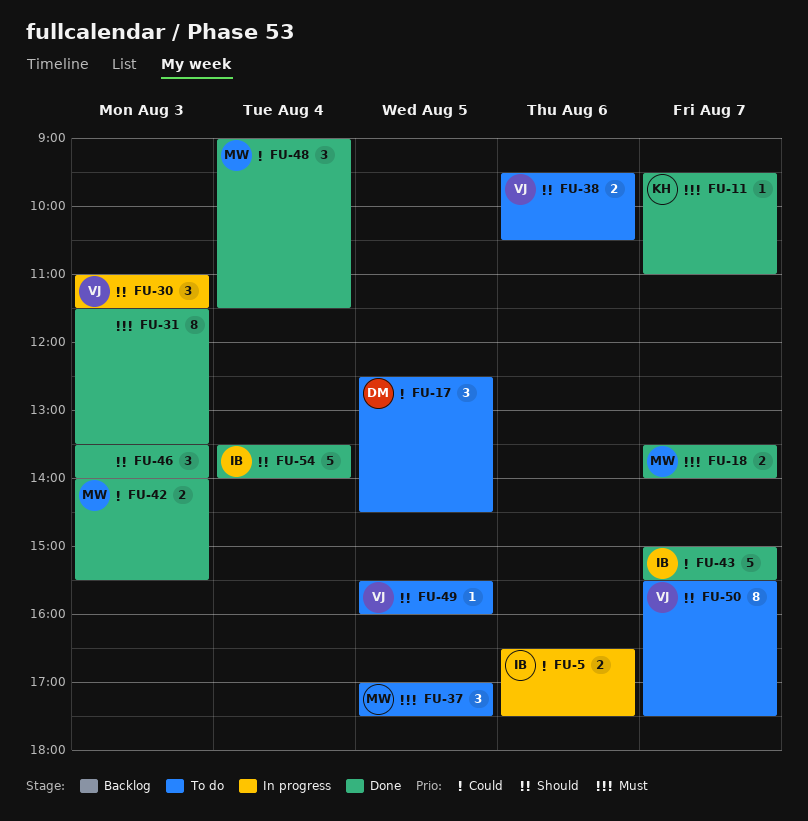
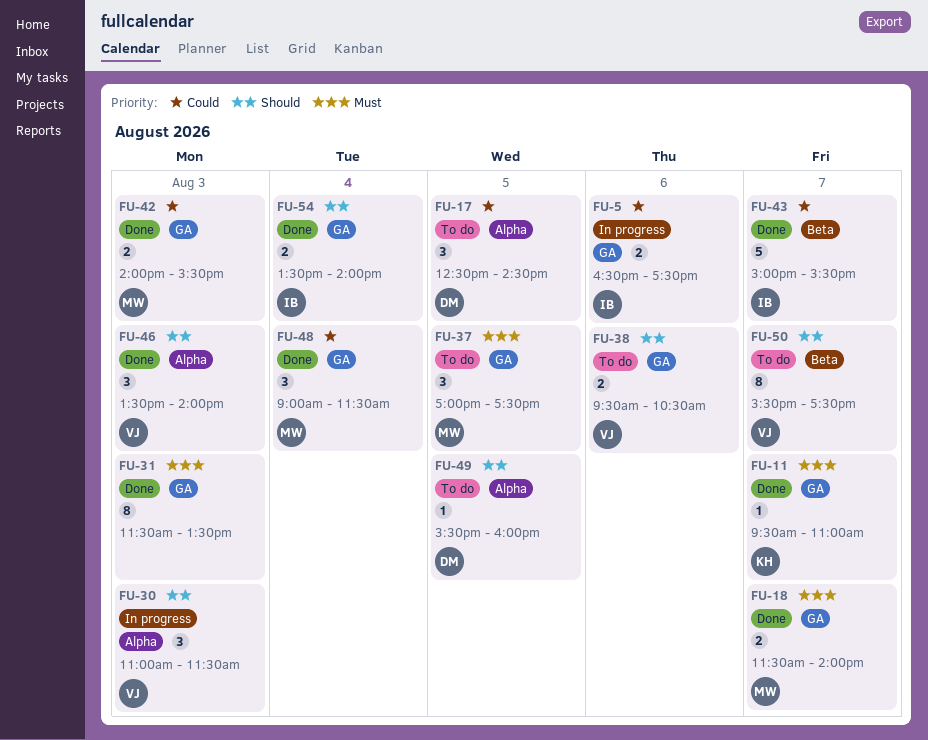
FU-18, begins: 13:30 -> 11:30
FU-46, owner: none -> VJ
FU-49, owner: VJ -> DM
FU-54, estimate: 5 -> 2

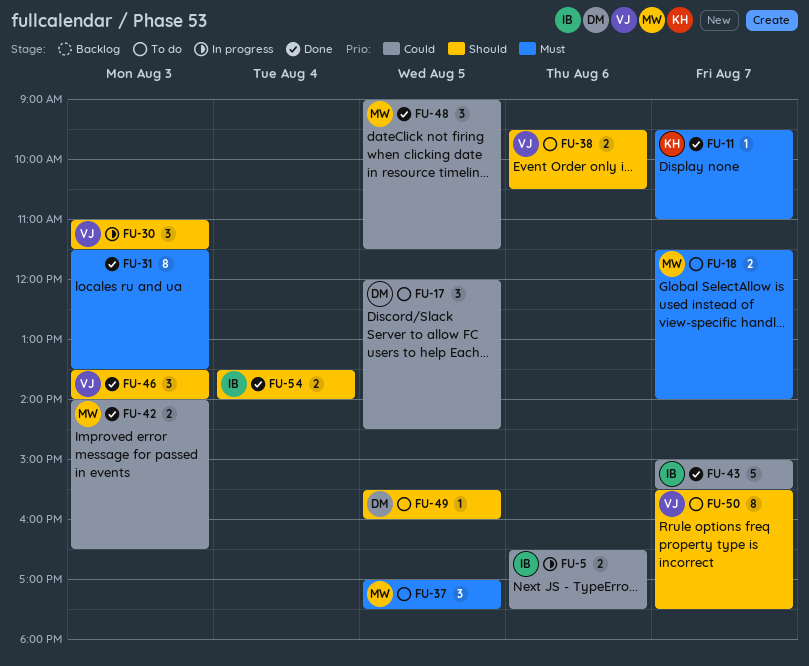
FU-17, begins: 12:30 -> 12:00
FU-18, status: Done -> To do
FU-42, ends: 15:30 -> 16:30
FU-48, day: Aug 4 -> Aug 5

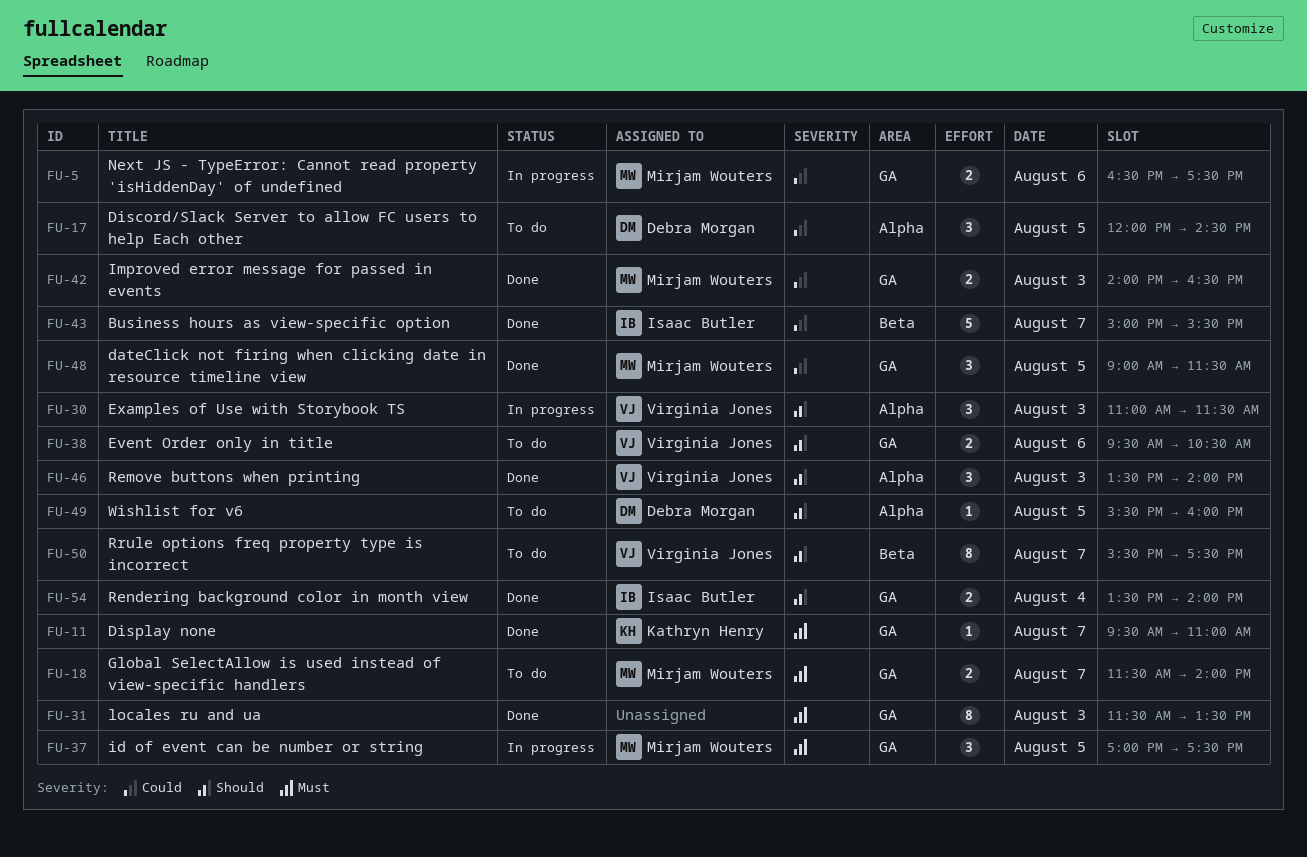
FU-5, owner: Isaac Butler -> Mirjam Wouters
FU-37, status: To do -> In progress

